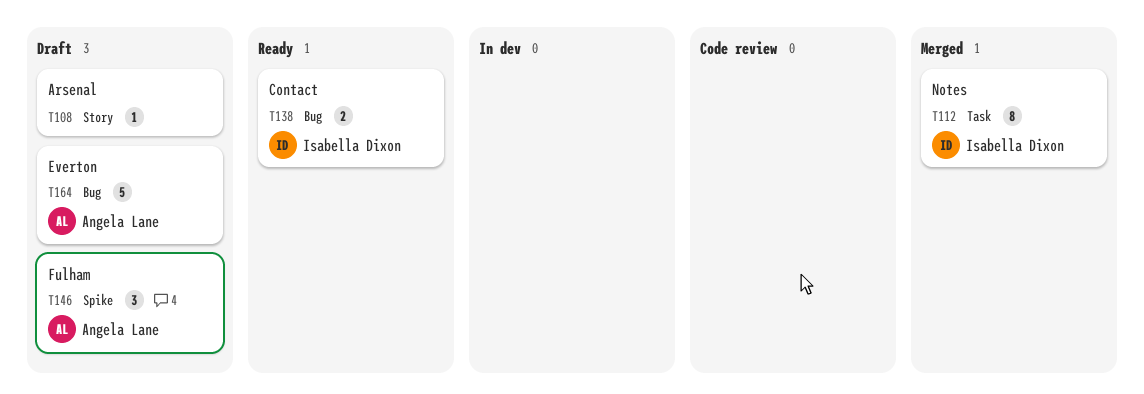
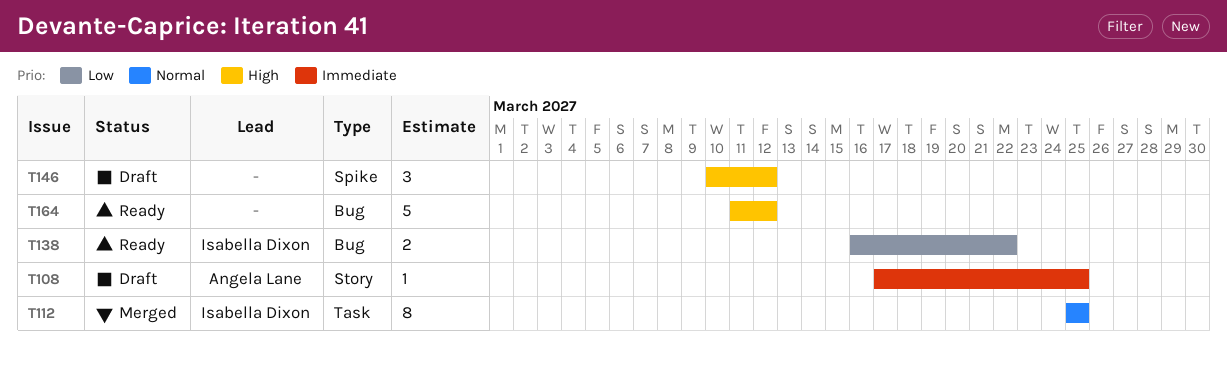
T108, owner: none -> Angela Lane
T146, owner: Angela Lane -> none
T164, status: Draft -> Ready
T164, owner: Angela Lane -> none

